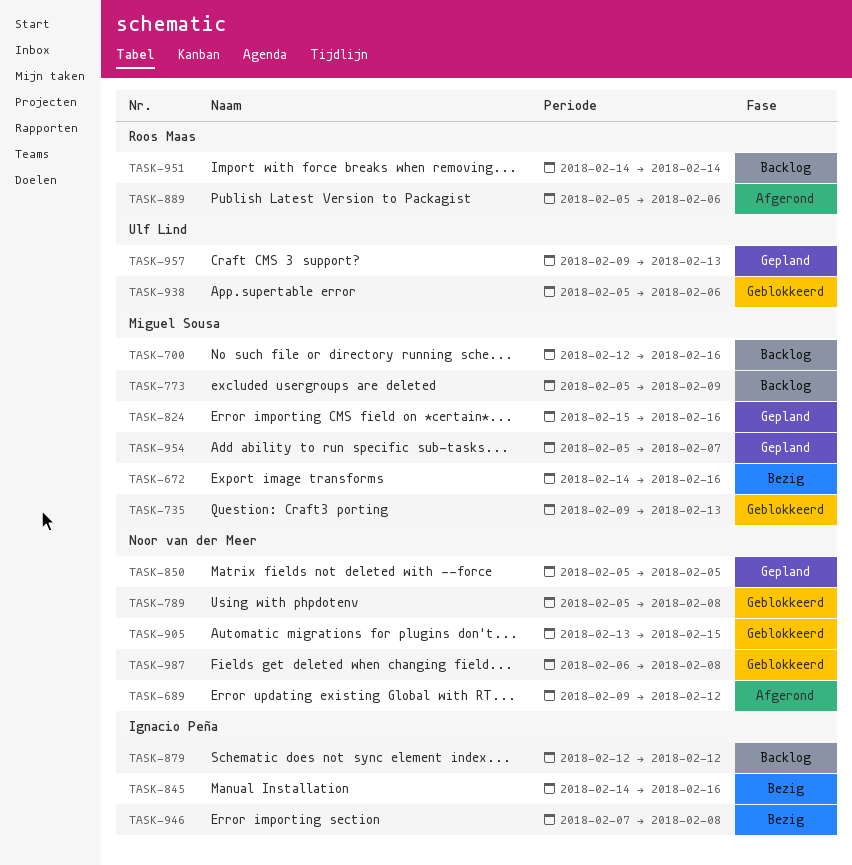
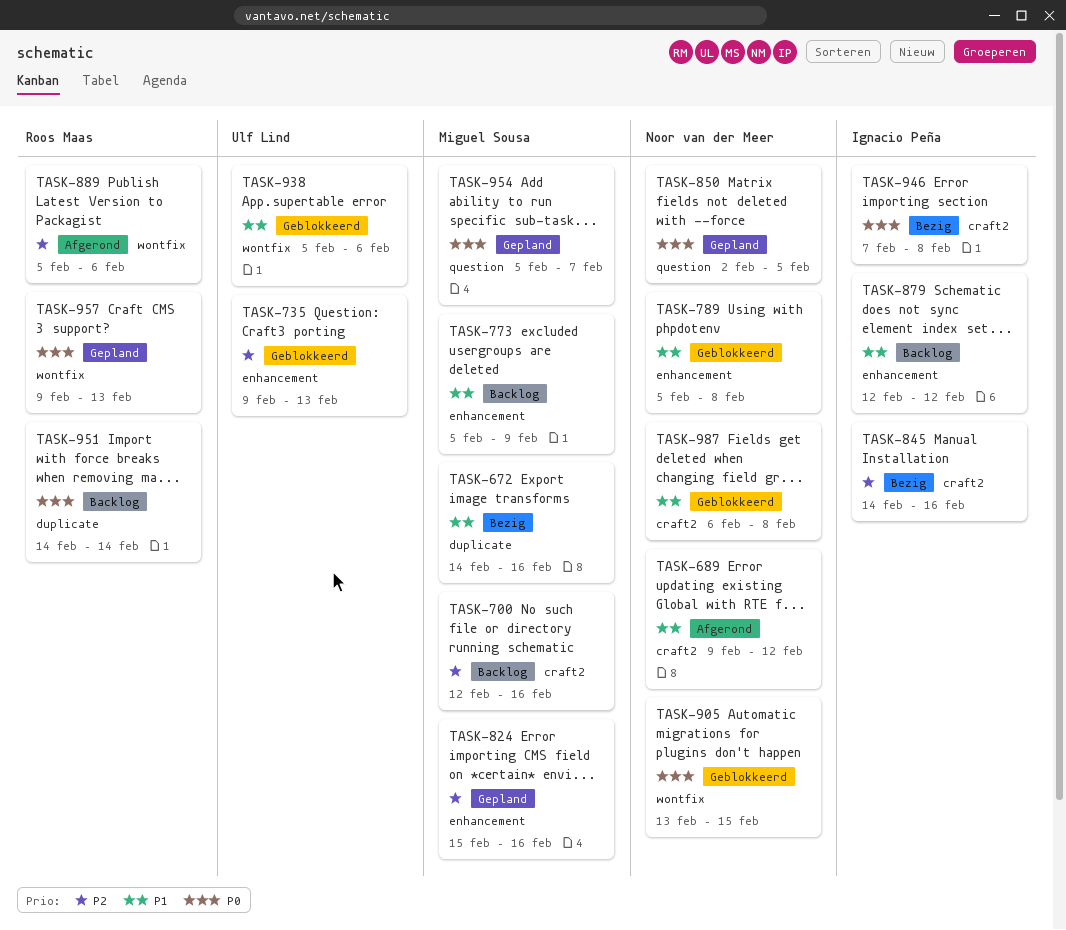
TASK-735, owner: Miguel Sousa -> Ulf Lind
TASK-850, start: Feb 5 -> Feb 2
TASK-957, owner: Ulf Lind -> Roos Maas

